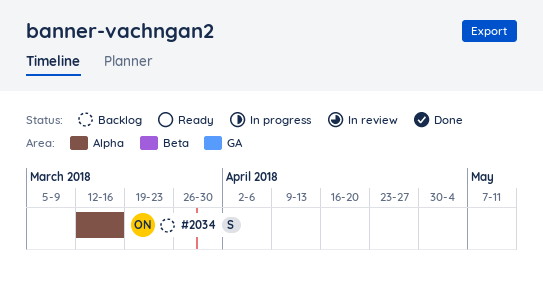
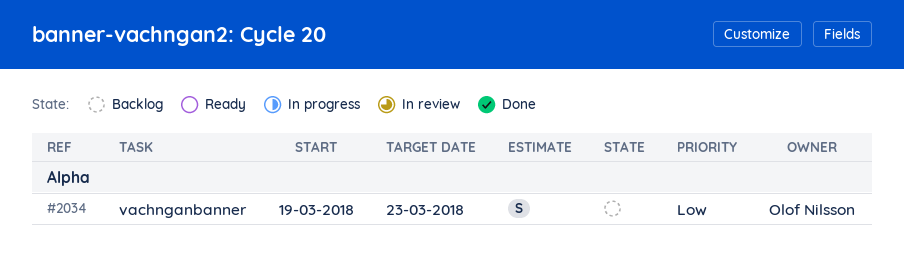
#2034, start: Mar 12 -> Mar 19
#2034, due: Mar 16 -> Mar 23

